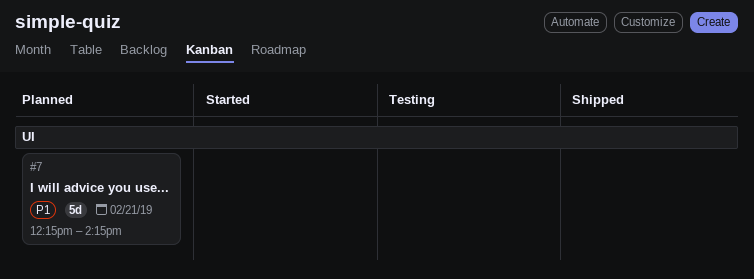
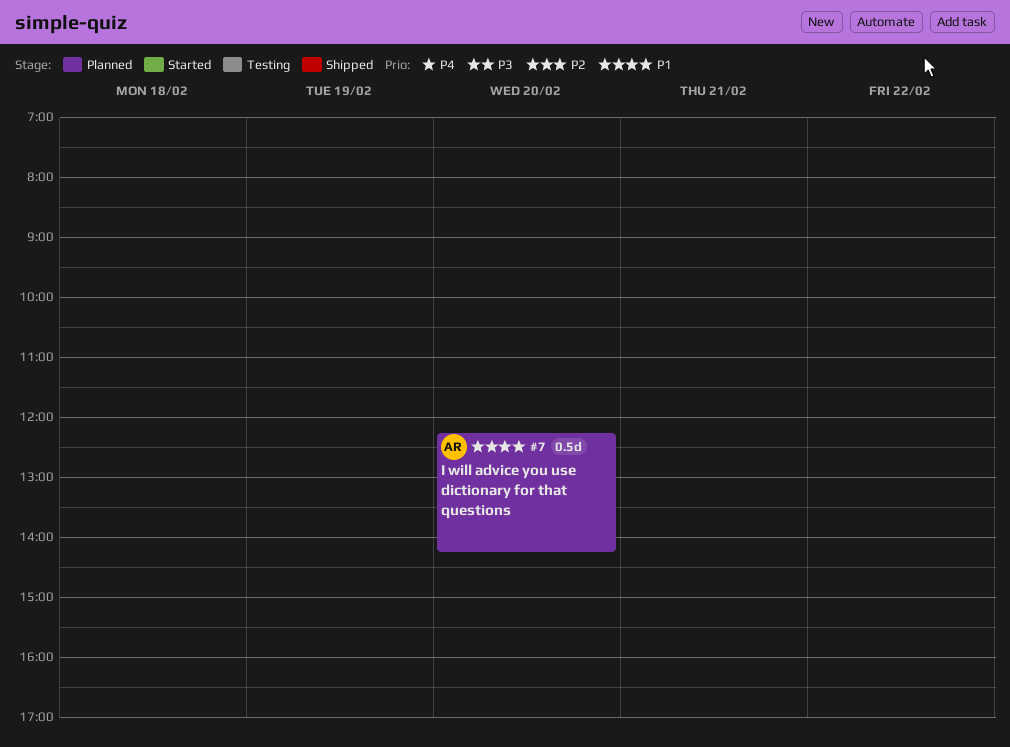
#7, estimate: 5d -> 0.5d
#7, day: Feb 21 -> Feb 20

